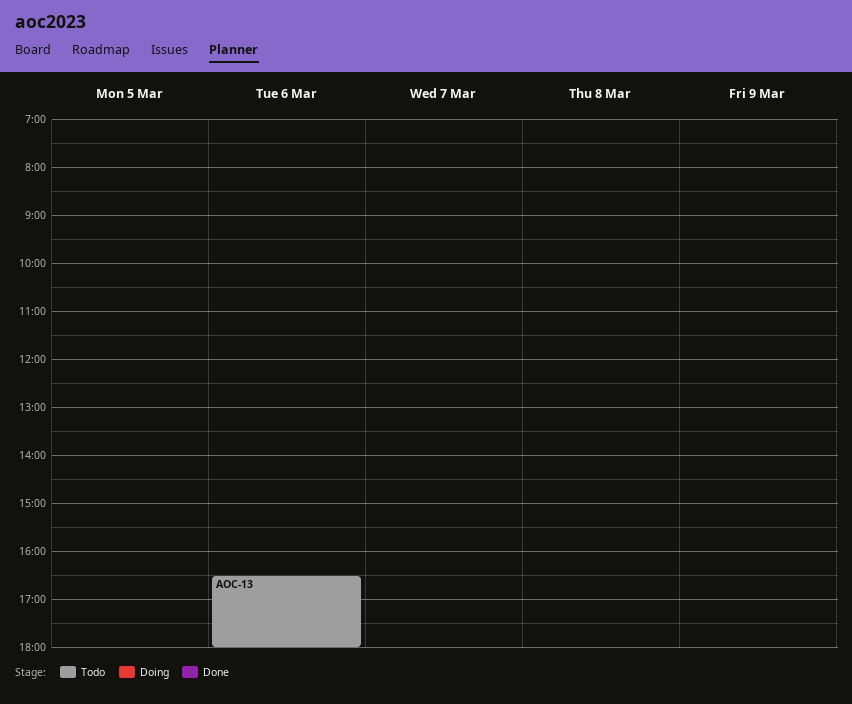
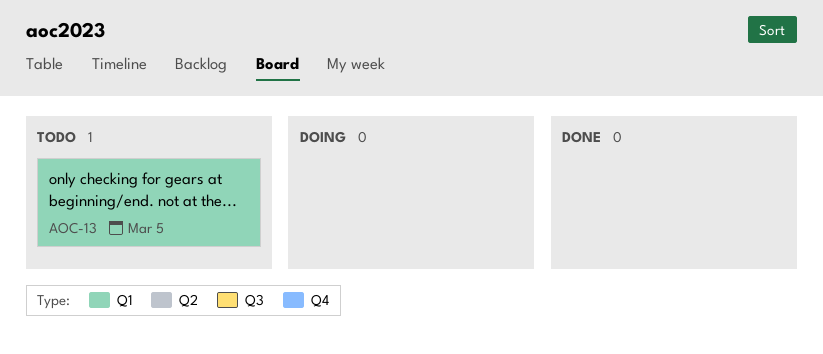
AOC-13, day: Mar 6 -> Mar 5

